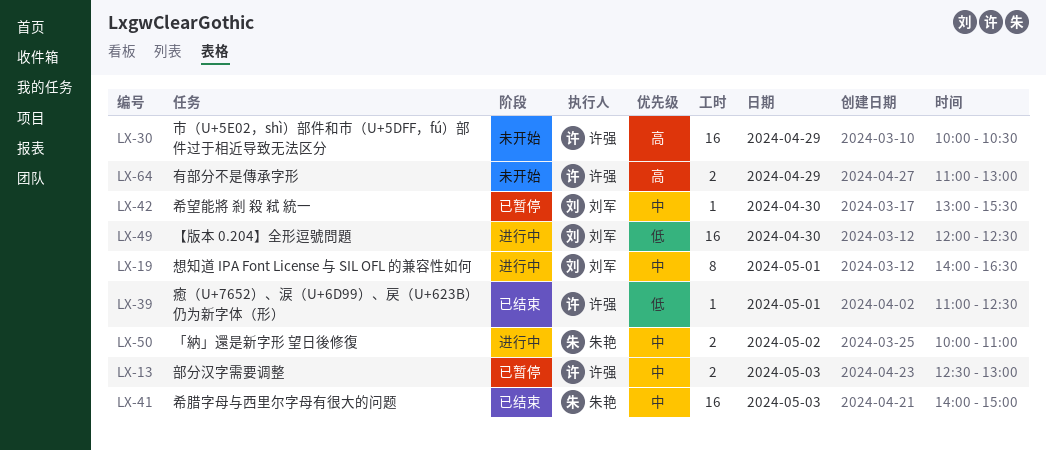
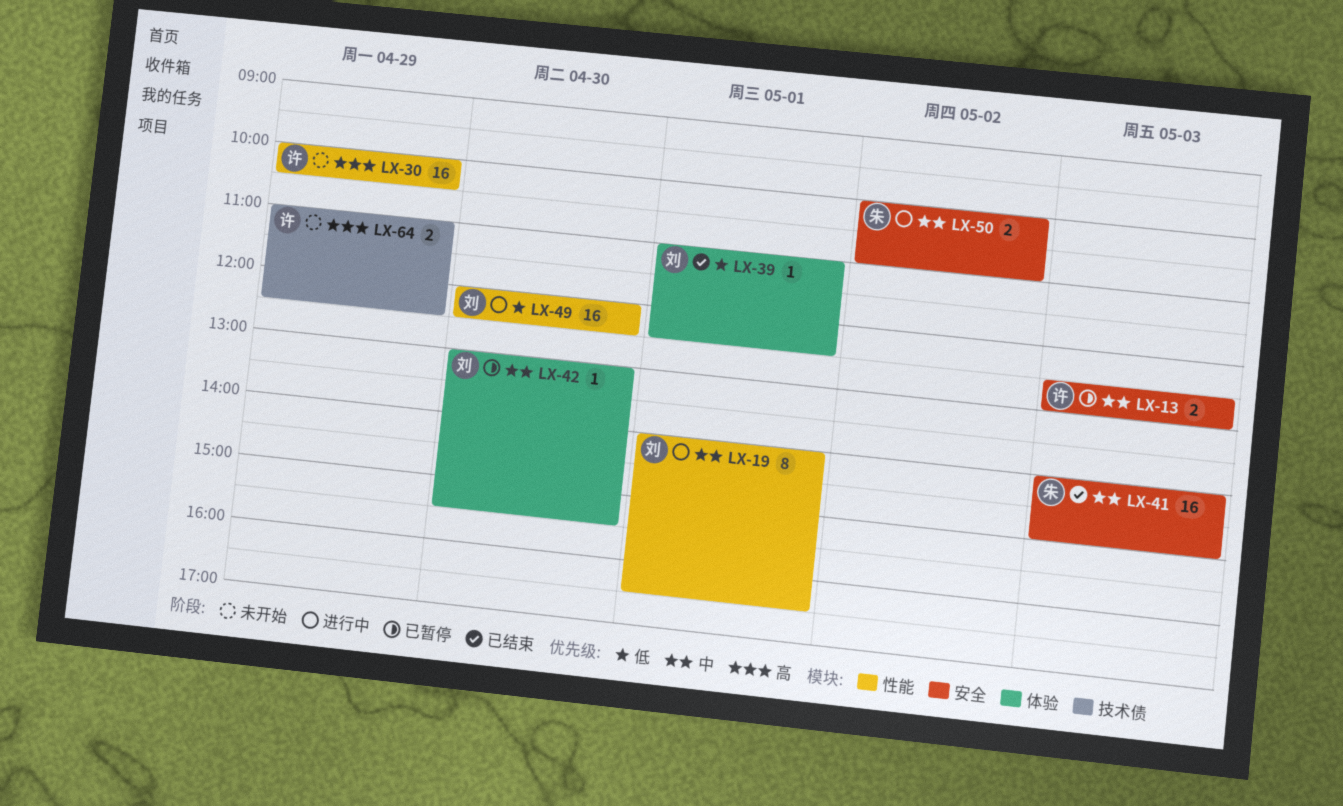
LX-39, owner: 许强 -> 刘军
LX-64, ends: 13:00 -> 12:30

